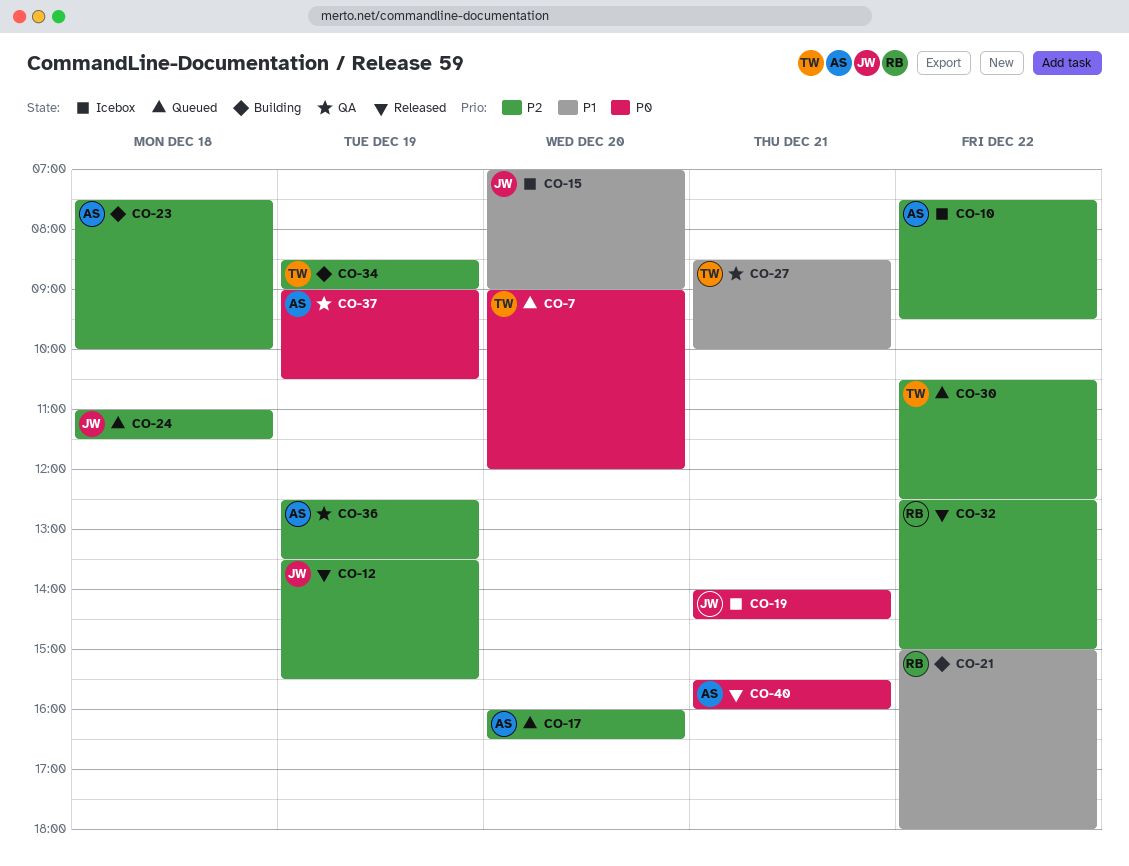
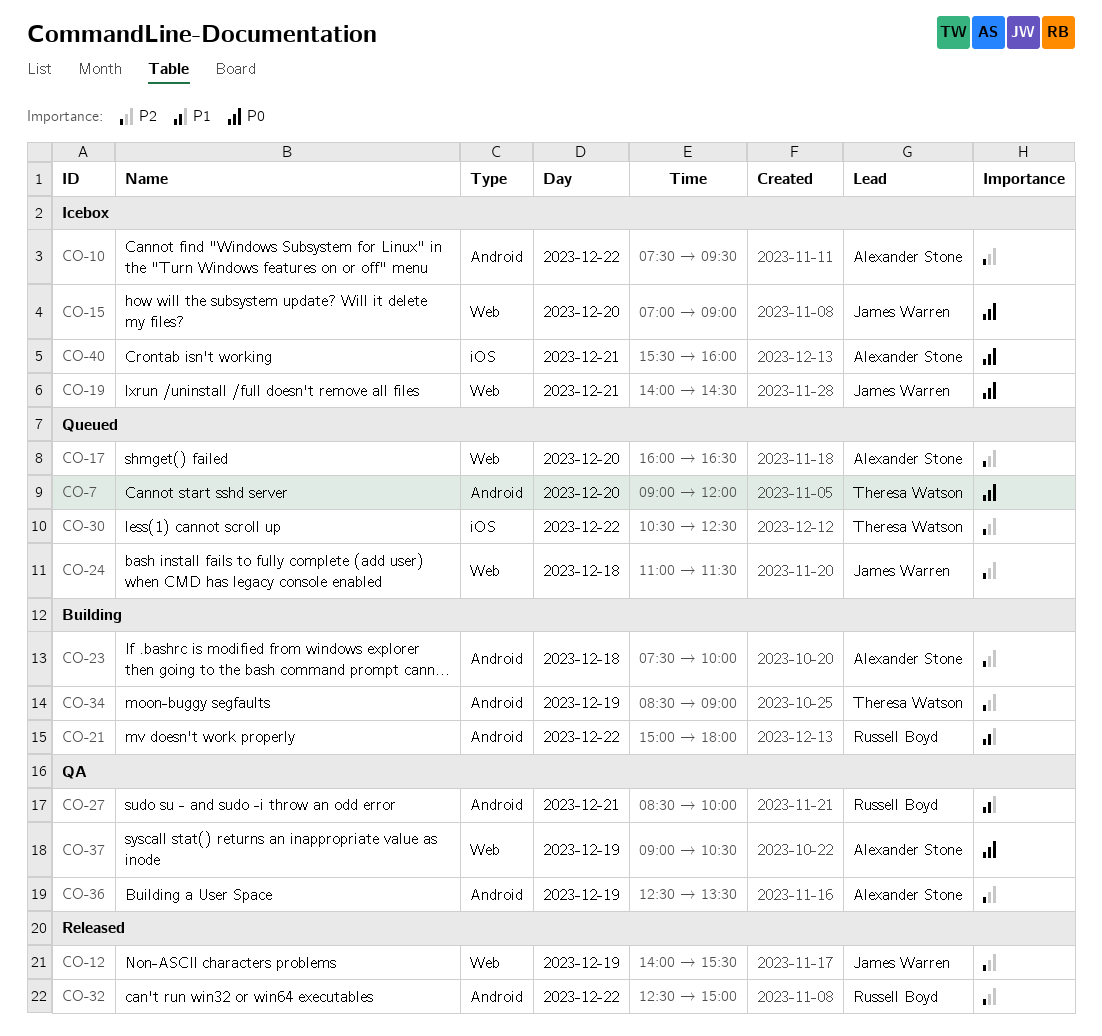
CO-12, begins: 13:30 -> 14:00
CO-15, priority: P1 -> P0
CO-27, owner: Theresa Watson -> Russell Boyd
CO-40, status: Released -> Icebox

